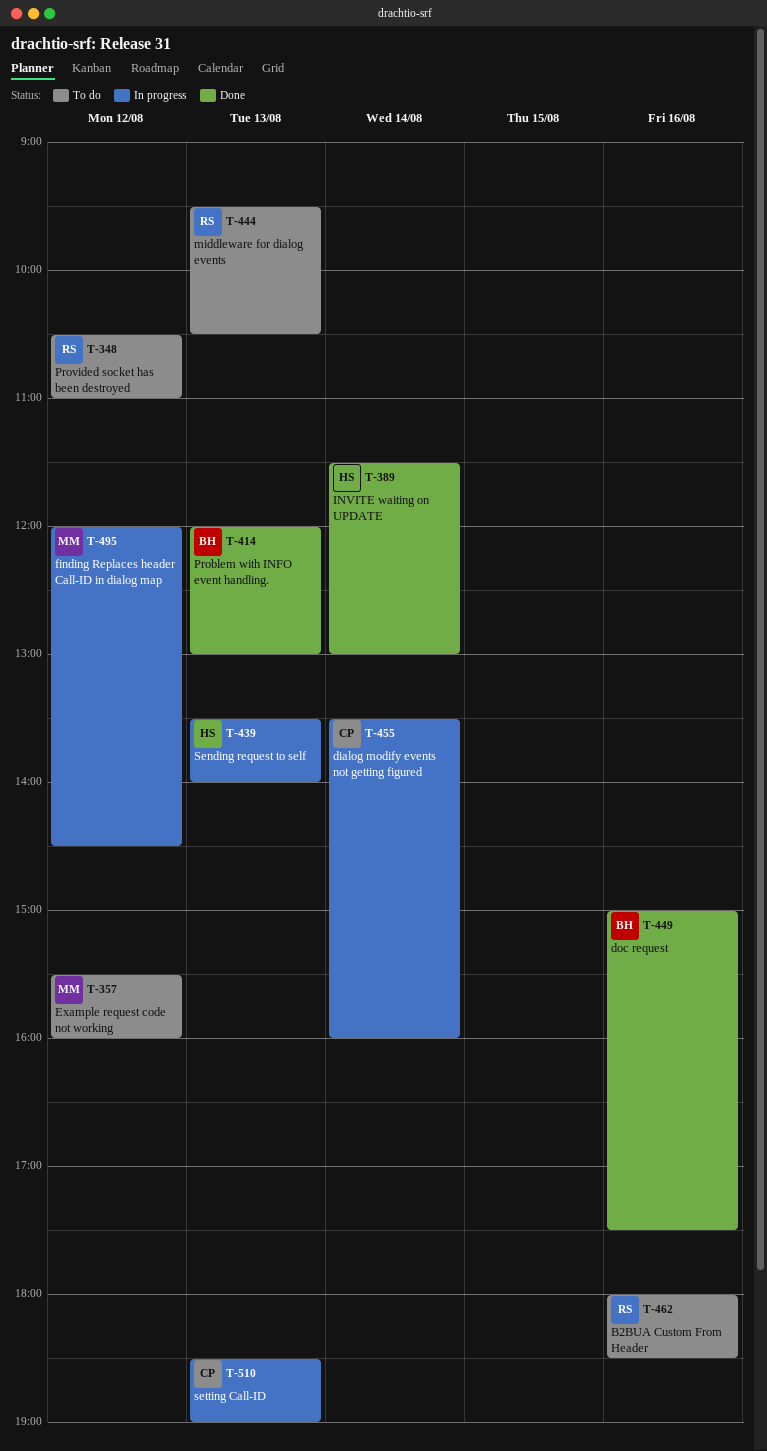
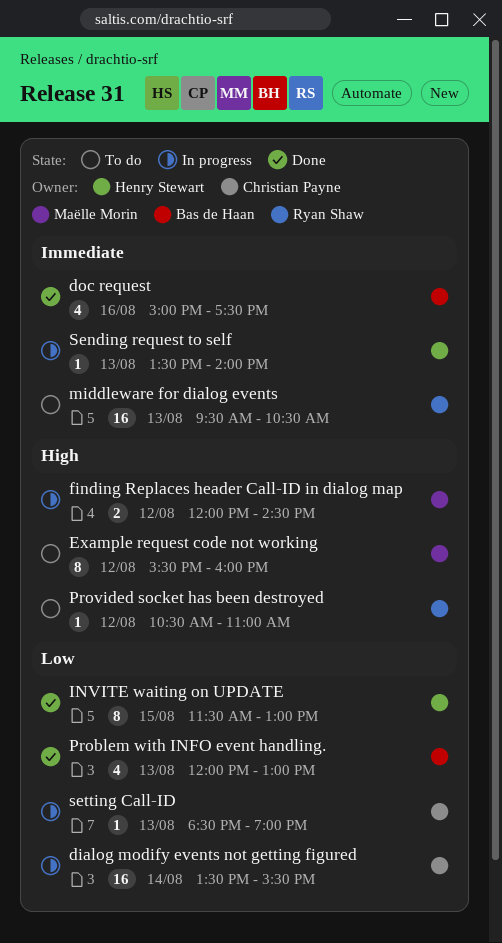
B2BUA Custom From Header: present -> none
dialog modify events not getting figured, ends: 16:00 -> 15:30
INVITE waiting on UPDATE, day: Aug 14 -> Aug 15

